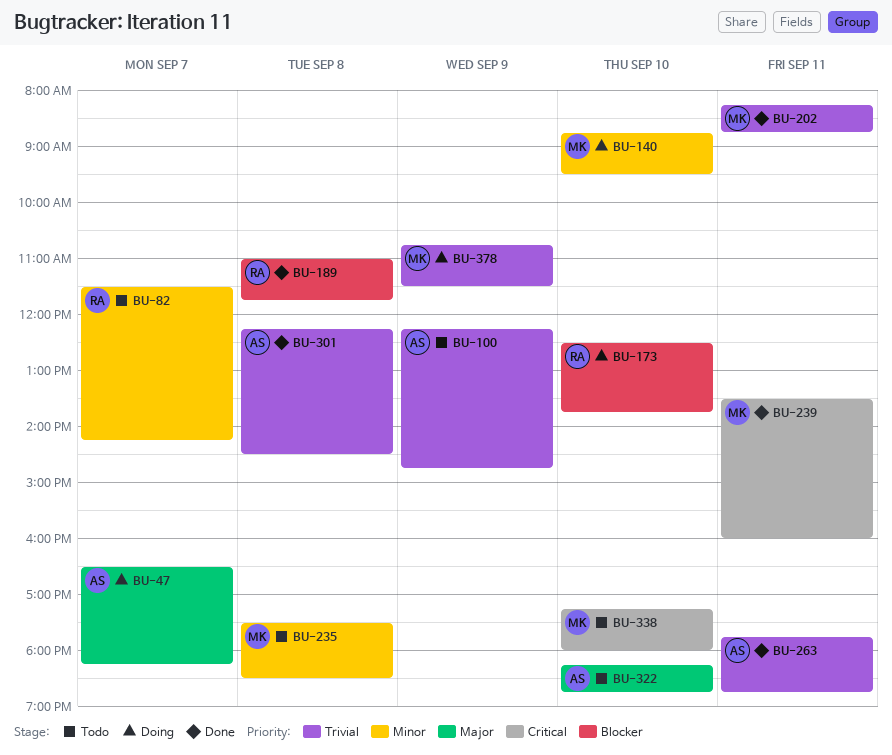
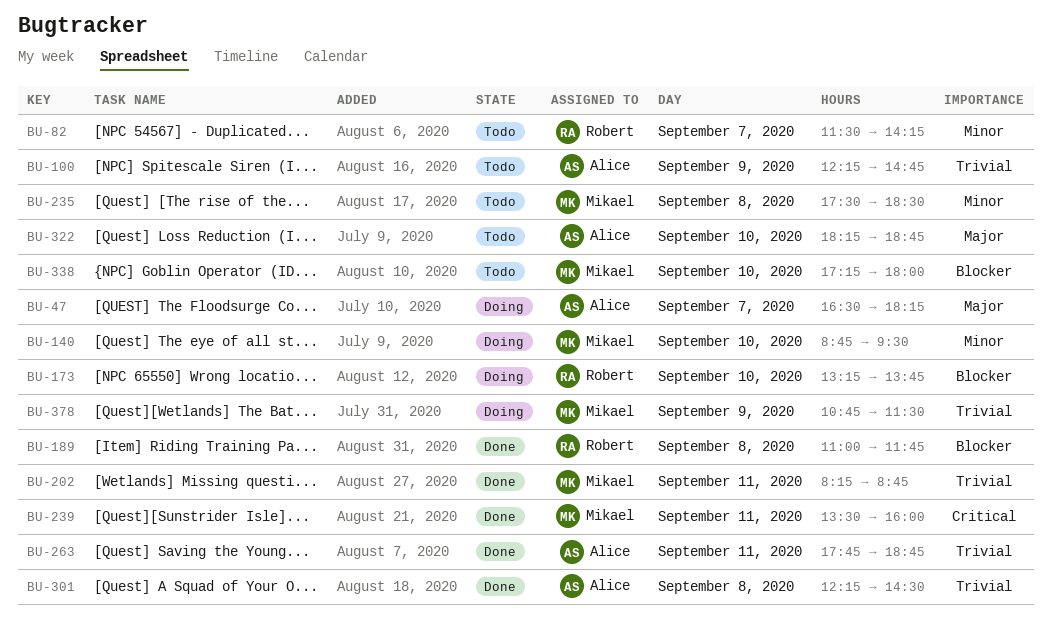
BU-173, begins: 12:30 -> 13:15
BU-338, priority: Critical -> Blocker

